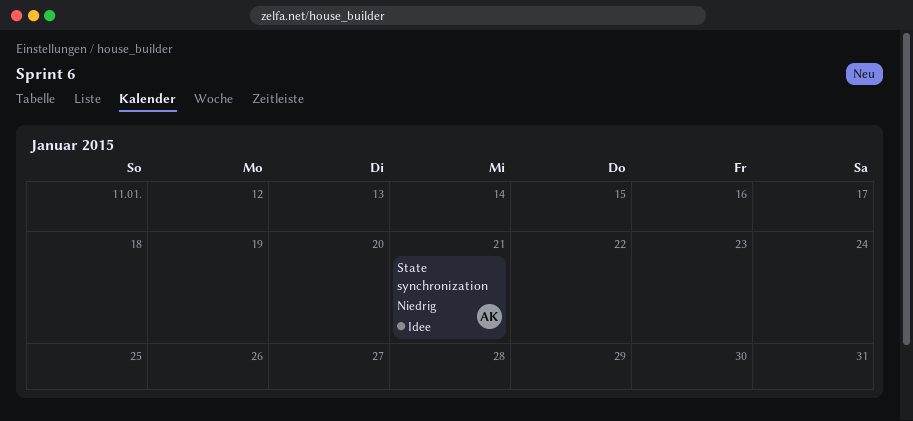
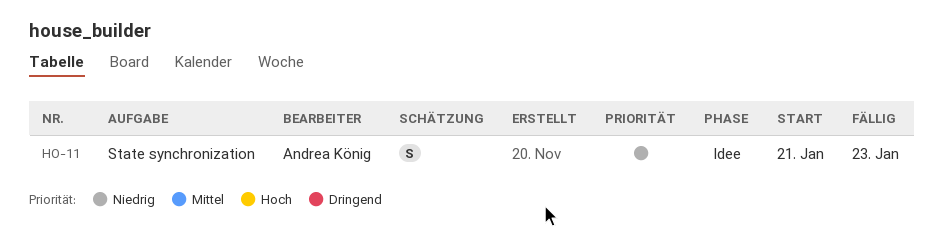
State synchronization, due: Jan 21 -> Jan 23

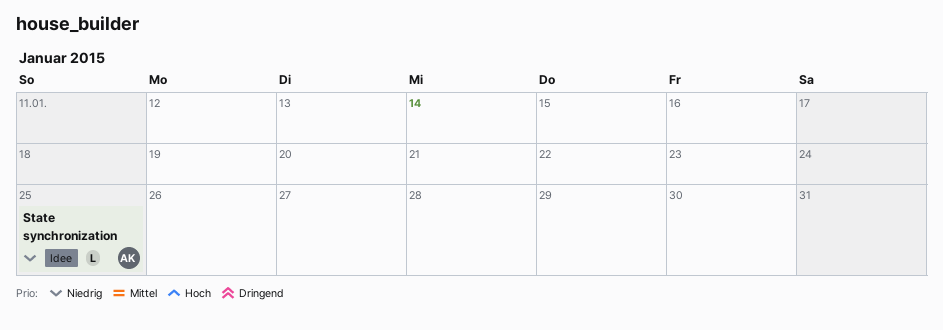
State synchronization, estimate: S -> L
State synchronization, due: Jan 23 -> Jan 25

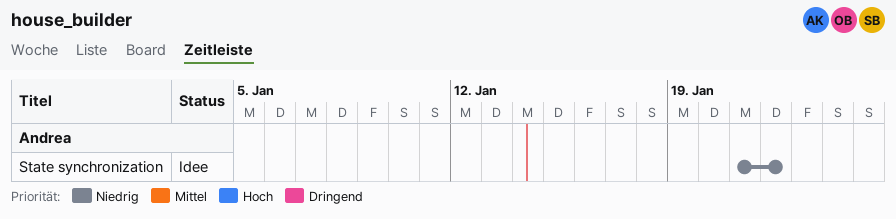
State synchronization, due: Jan 25 -> Jan 22

